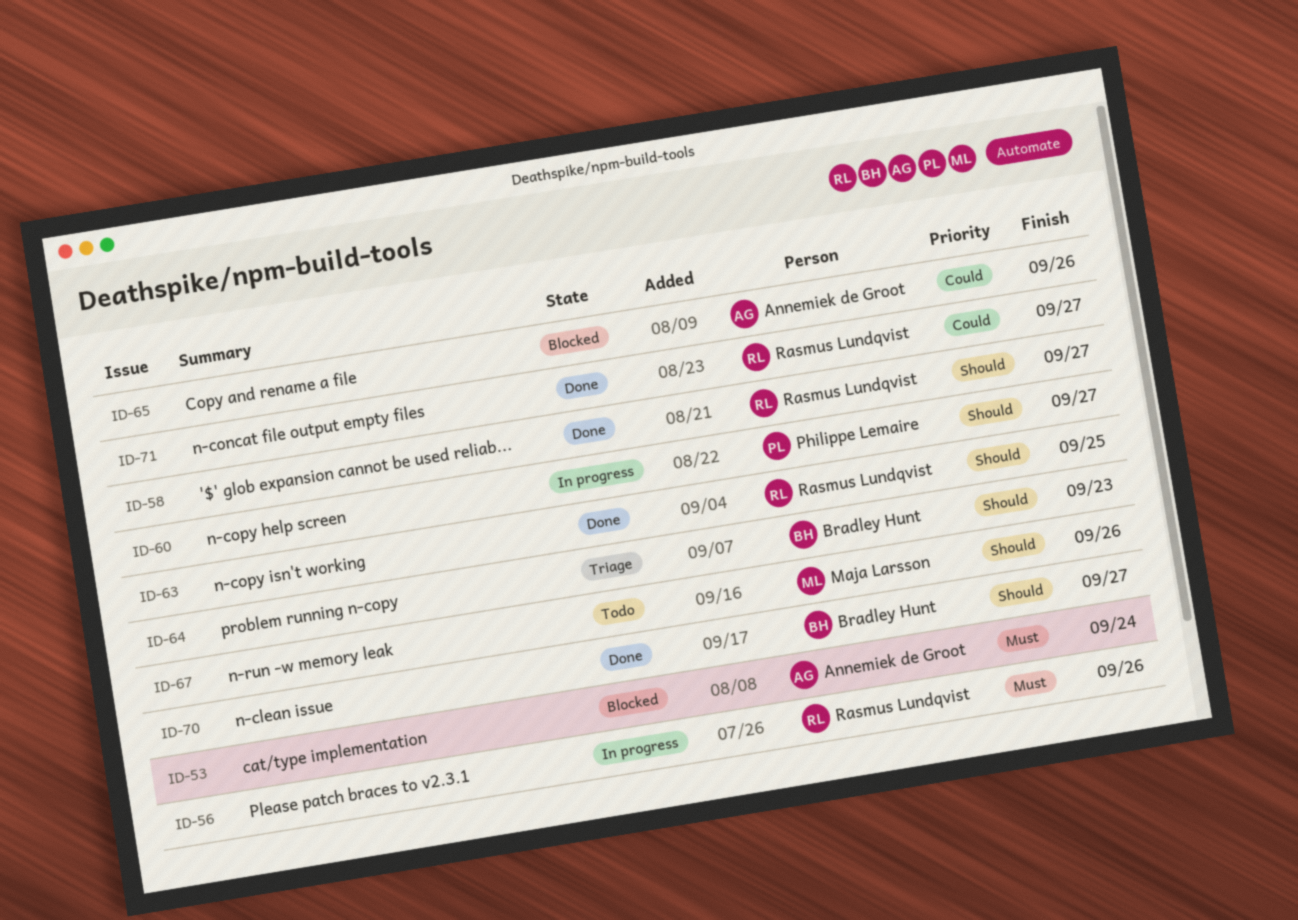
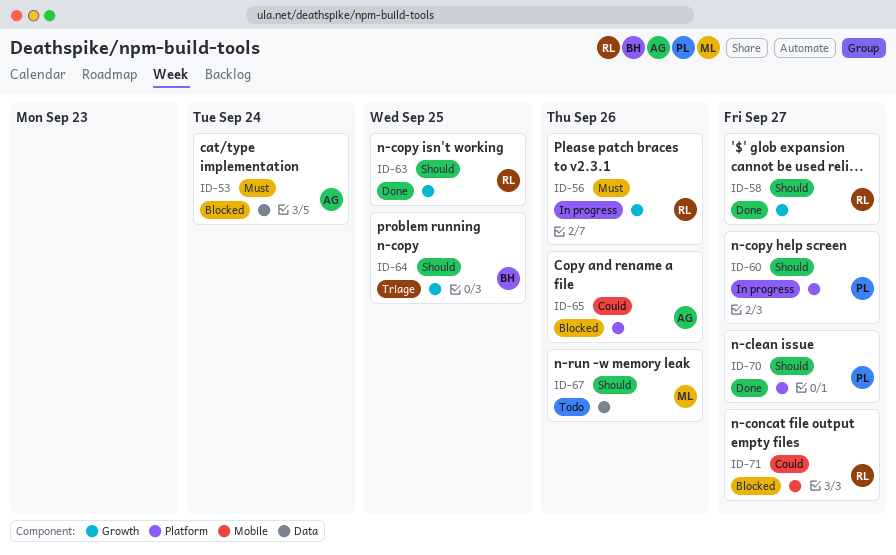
ID-64, due: Sep 23 -> Sep 25
ID-70, owner: Bradley Hunt -> Philippe Lemaire
ID-71, status: Done -> Blocked

